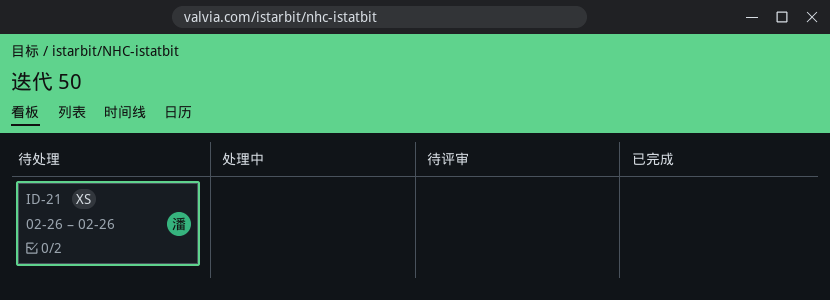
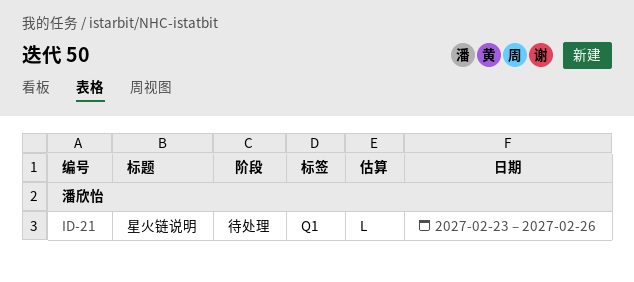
ID-21, estimate: XS -> L
ID-21, start: Feb 26 -> Feb 23

